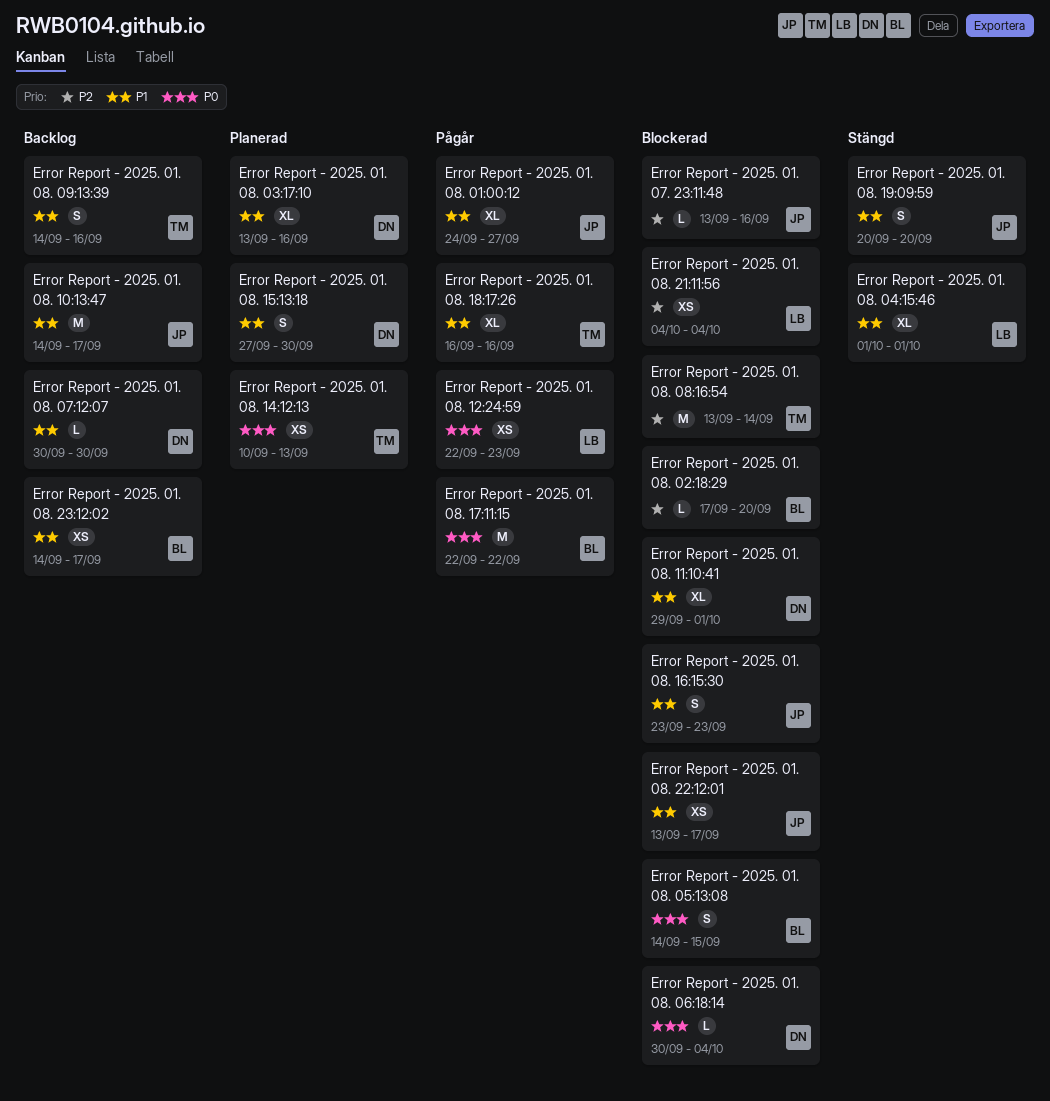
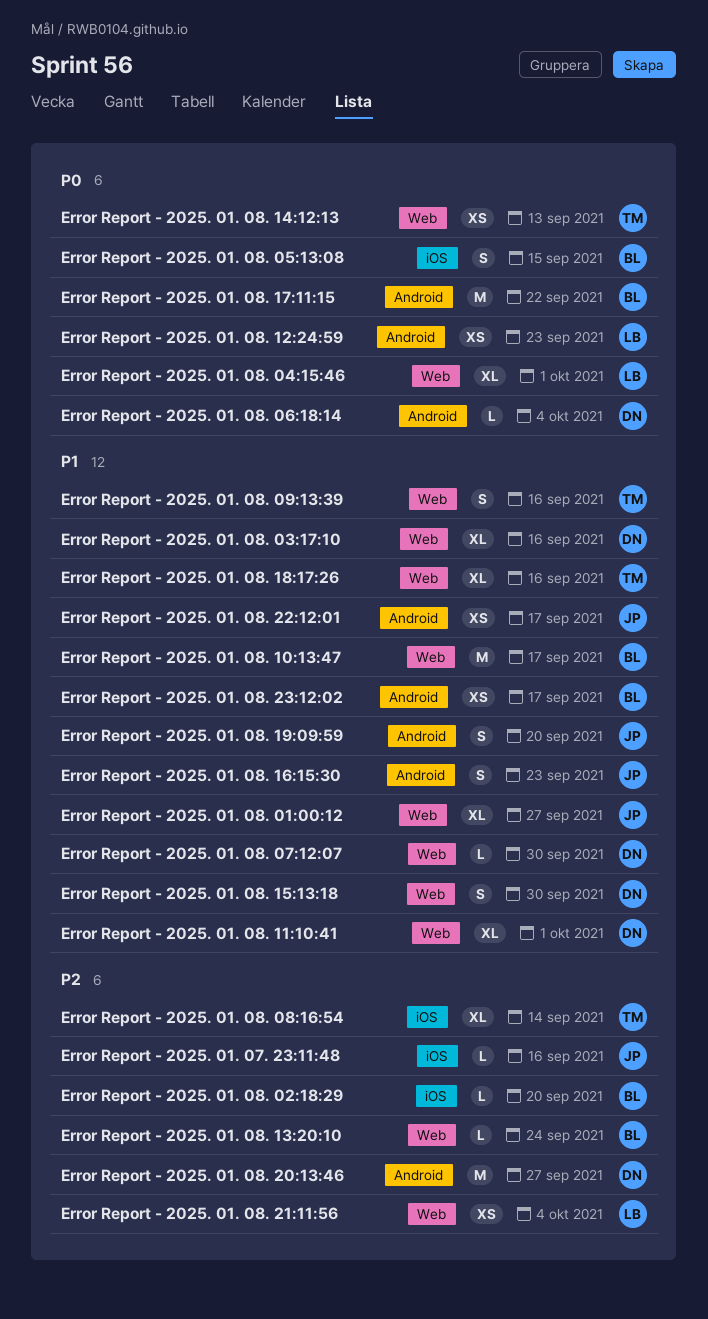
Error Report - 2025. 01. 08. 04:15:46, priority: P1 -> P0
Error Report - 2025. 01. 08. 08:16:54, estimate: M -> XL
Error Report - 2025. 01. 08. 10:13:47, owner: JP -> BL
Error Report - 2025. 01. 08. 13:20:10: none -> present
Error Report - 2025. 01. 08. 20:13:46: none -> present

